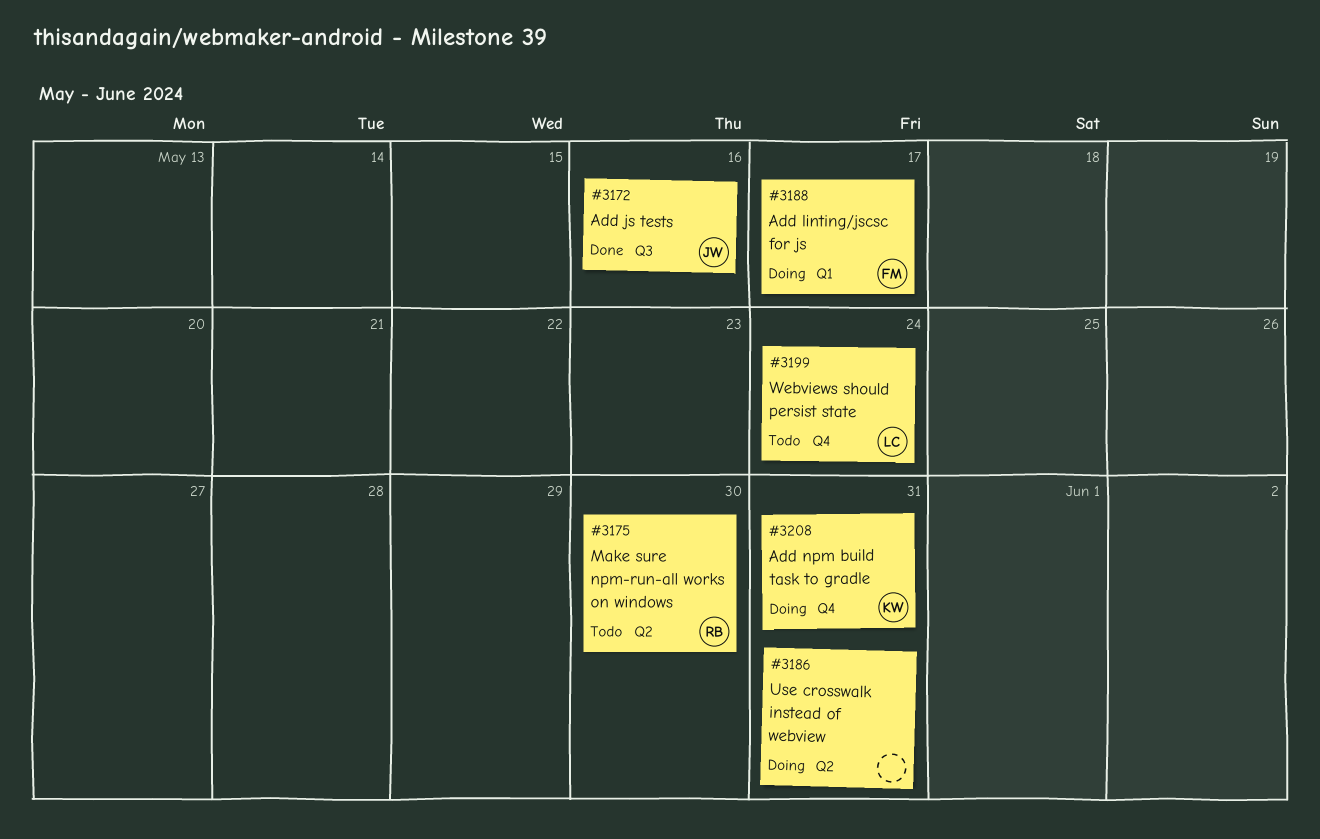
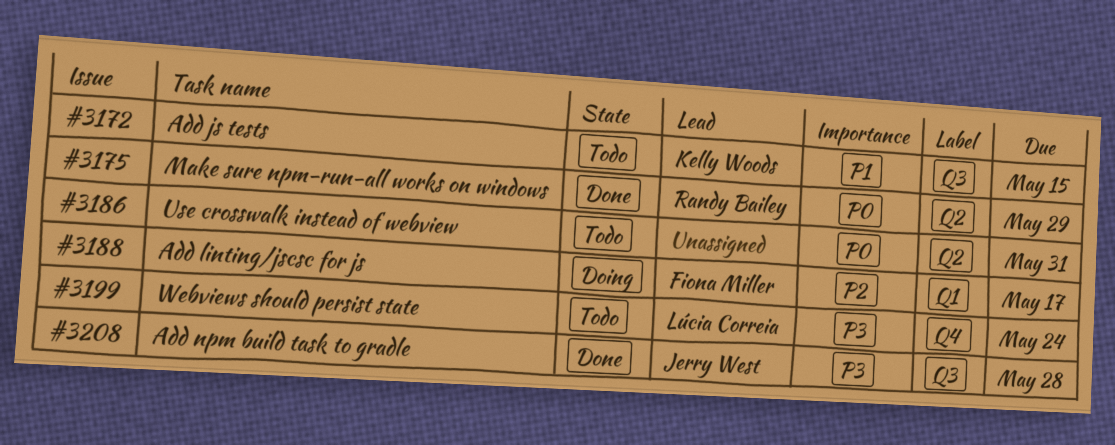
#3172, status: Done -> Todo
#3172, owner: Jerry West -> Kelly Woods
#3172, due: May 16 -> May 15
#3175, status: Todo -> Done
#3175, due: May 30 -> May 29
#3186, status: Doing -> Todo
#3208, status: Doing -> Done
#3208, owner: Kelly Woods -> Jerry West
#3208, label: Q4 -> Q3
#3208, due: May 31 -> May 28

